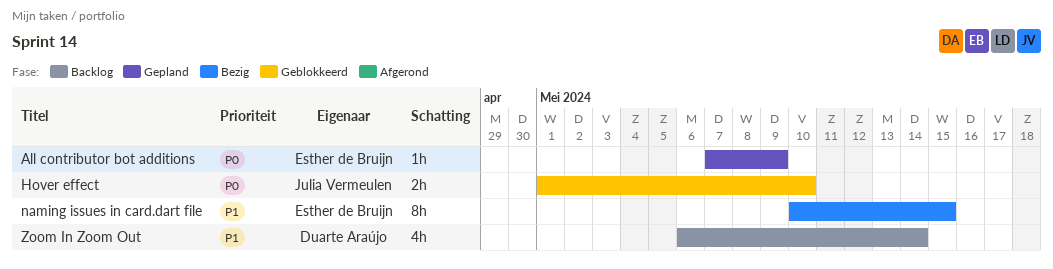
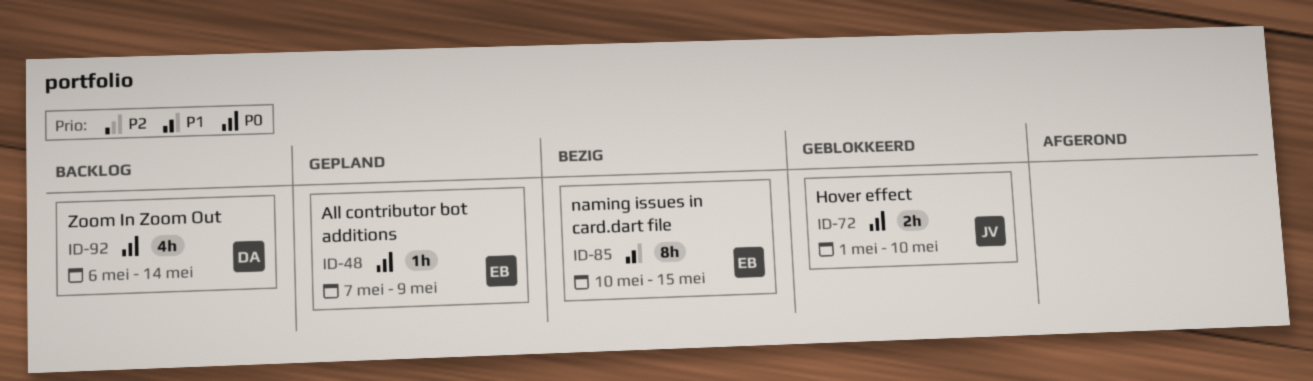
Zoom In Zoom Out, priority: P1 -> P0

